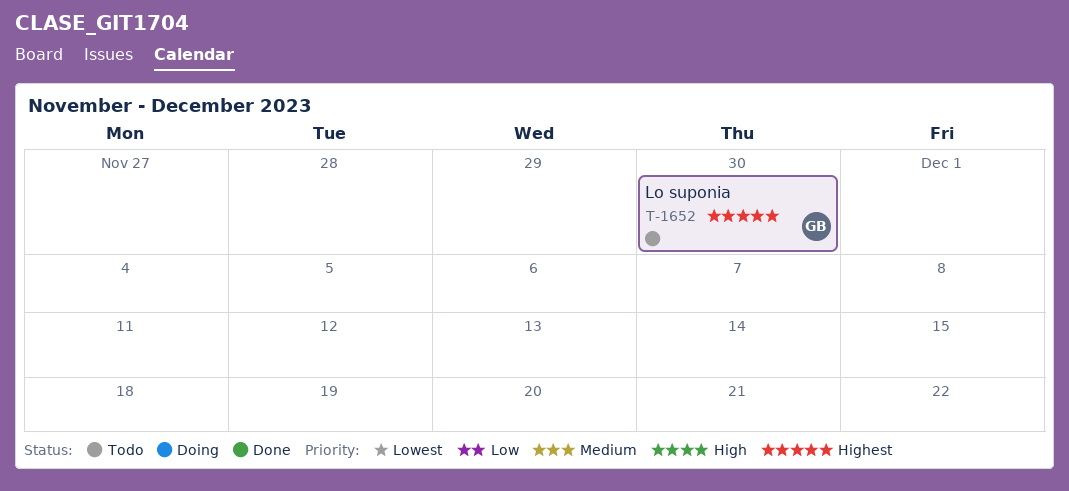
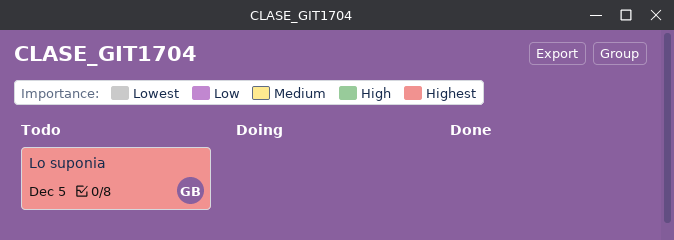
Lo suponia, due: Nov 30 -> Dec 5

